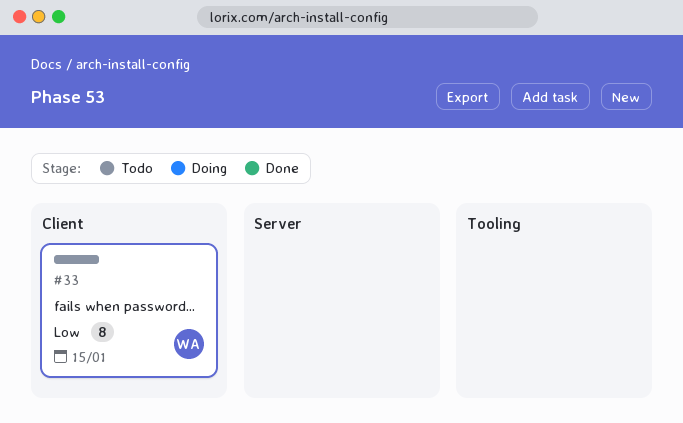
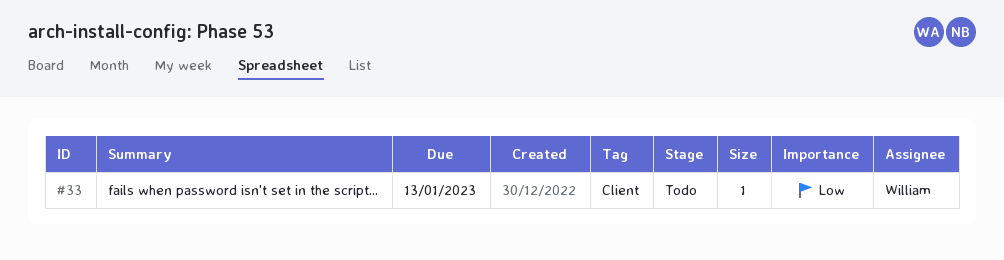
#33, estimate: 8 -> 1
#33, due: Jan 15 -> Jan 13

